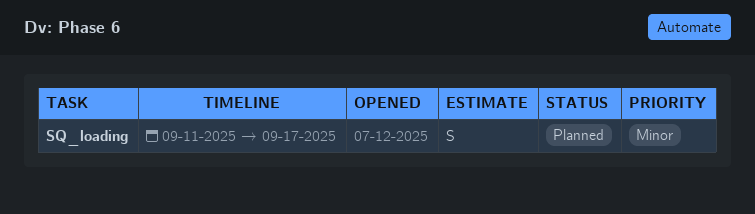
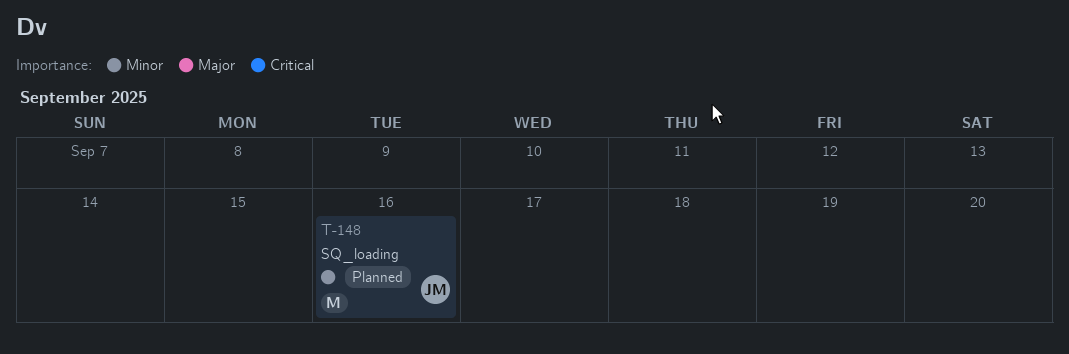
SQ_loading, estimate: S -> M
SQ_loading, due: Sep 17 -> Sep 16

